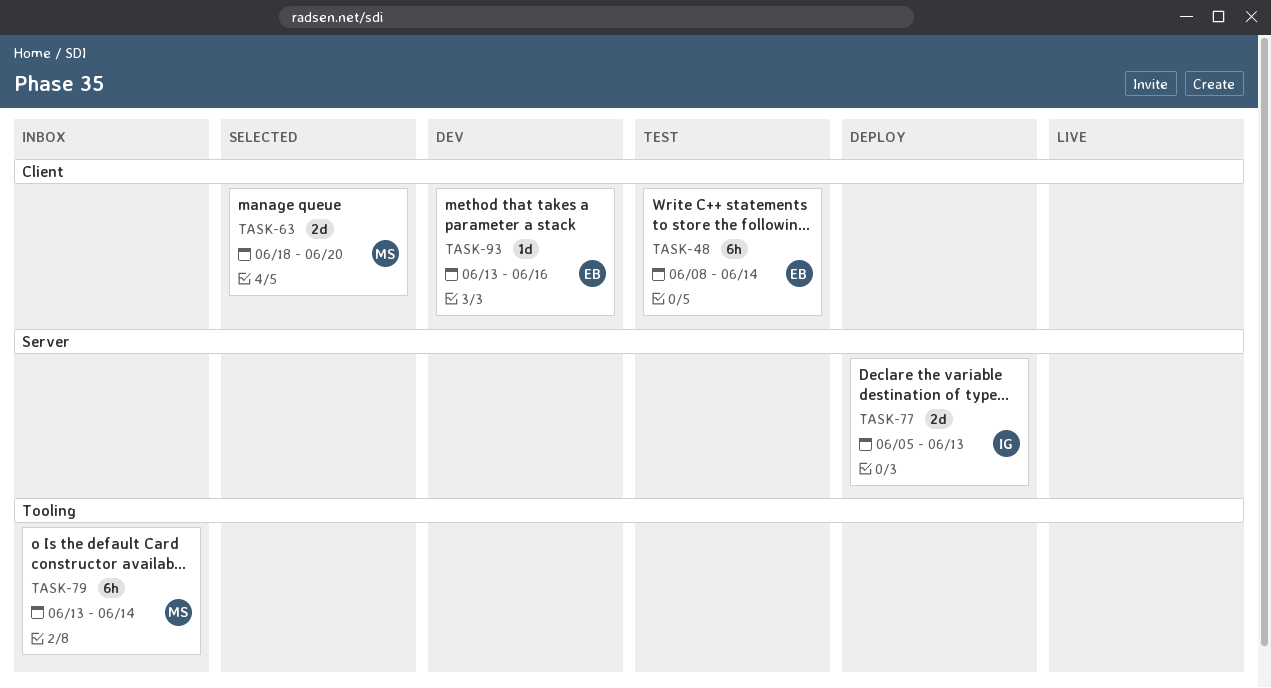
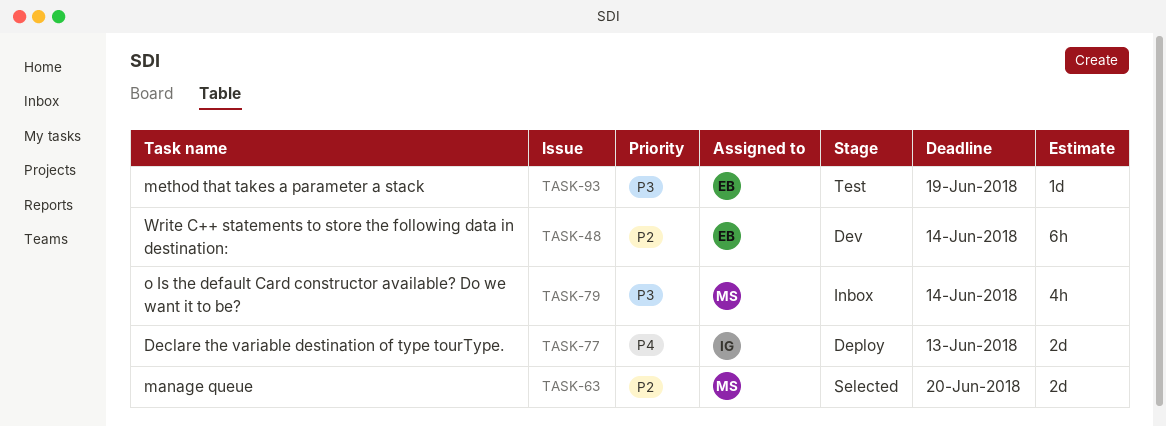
TASK-48, status: Test -> Dev
TASK-79, estimate: 6h -> 4h
TASK-93, status: Dev -> Test
TASK-93, due: Jun 16 -> Jun 19

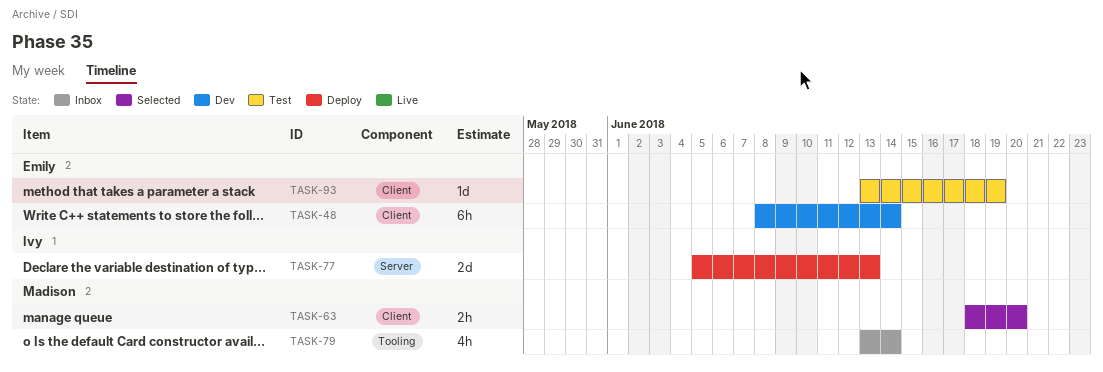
TASK-63, estimate: 2d -> 2h

